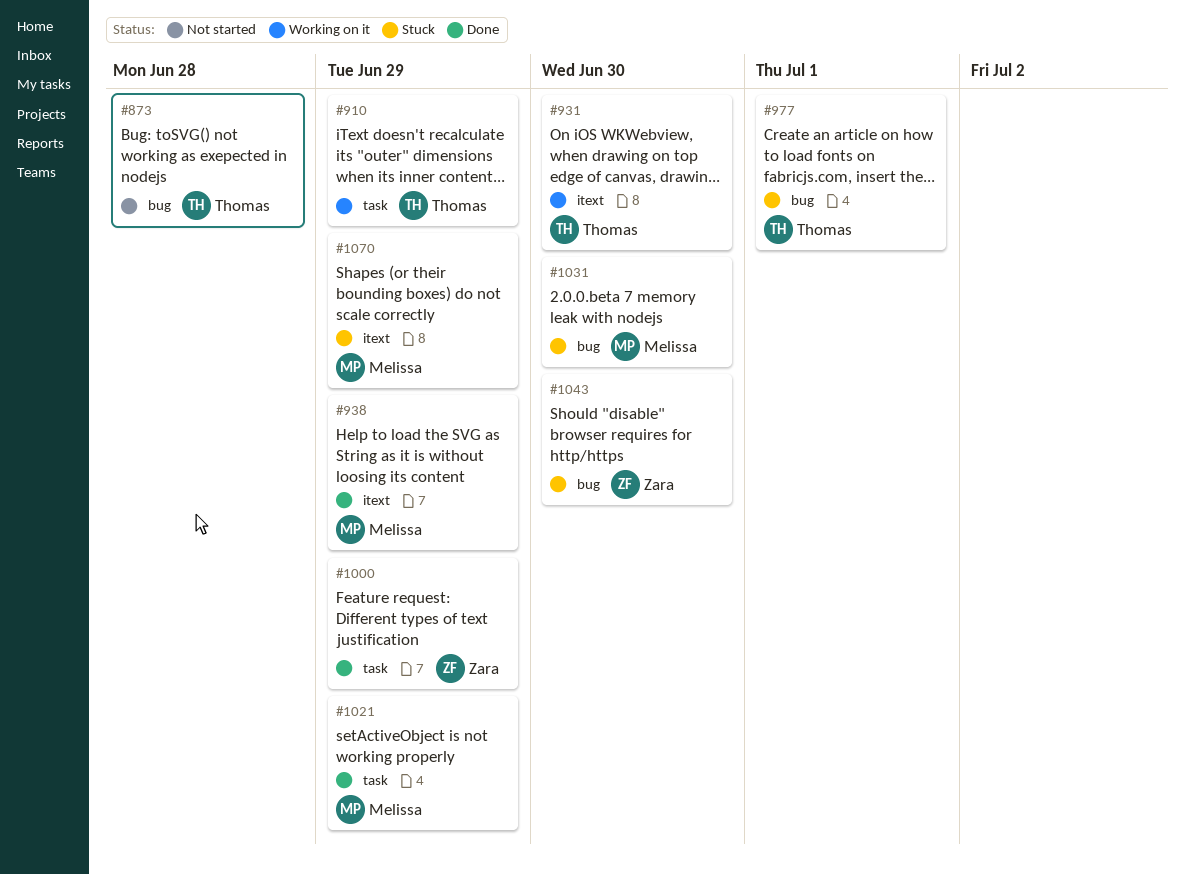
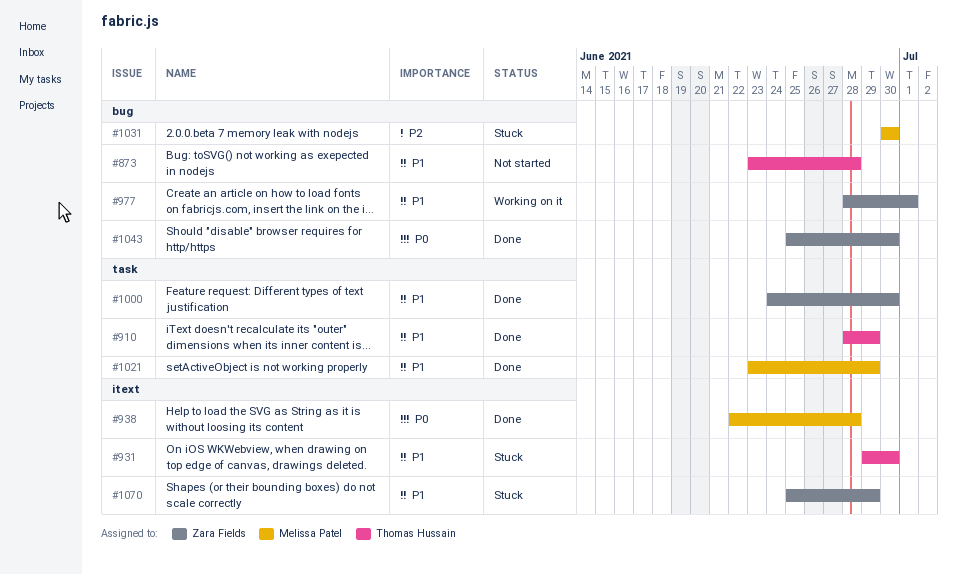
#910, status: Working on it -> Done
#931, status: Working on it -> Stuck
#938, due: Jun 29 -> Jun 28
#977, status: Stuck -> Working on it
#977, owner: Thomas Hussain -> Zara Fields
#1000, due: Jun 29 -> Jun 30
#1043, status: Stuck -> Done
#1070, owner: Melissa Patel -> Zara Fields

